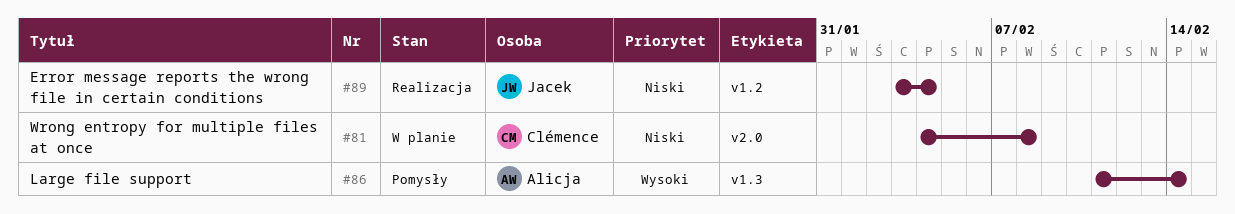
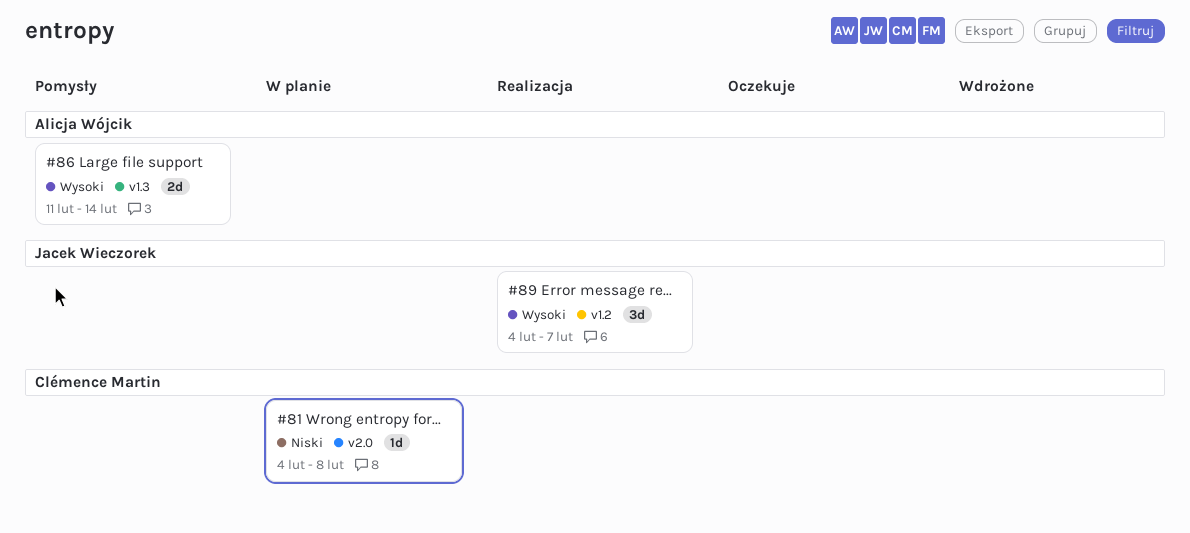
#89, priority: Niski -> Wysoki
#89, start: Feb 3 -> Feb 4
#89, due: Feb 4 -> Feb 7

